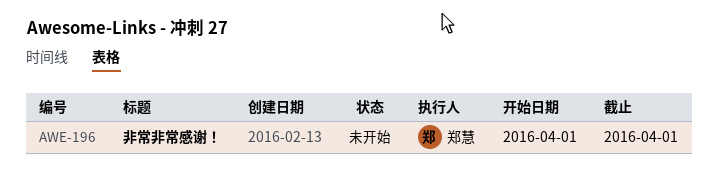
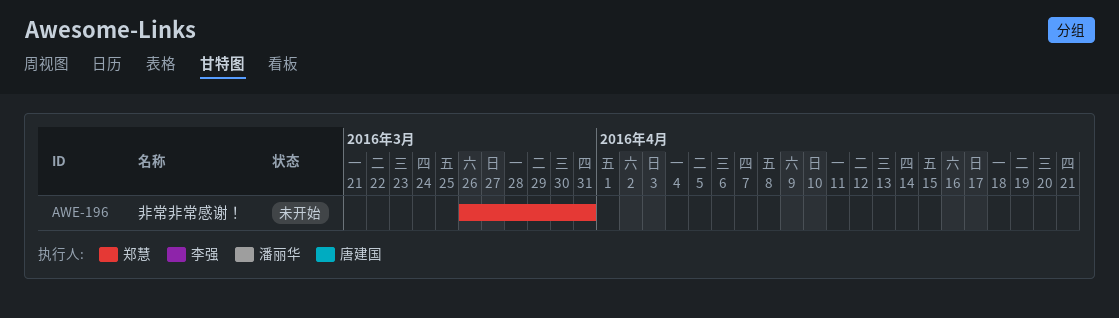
AWE-196, start: Apr 1 -> Mar 26
AWE-196, due: Apr 1 -> Mar 31

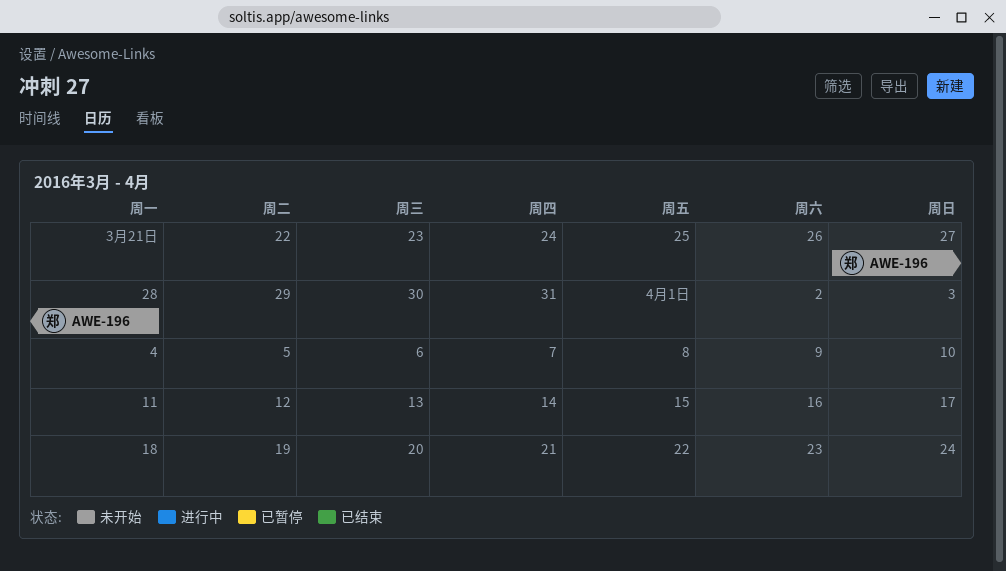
AWE-196, start: Mar 26 -> Mar 27
AWE-196, due: Mar 31 -> Mar 28

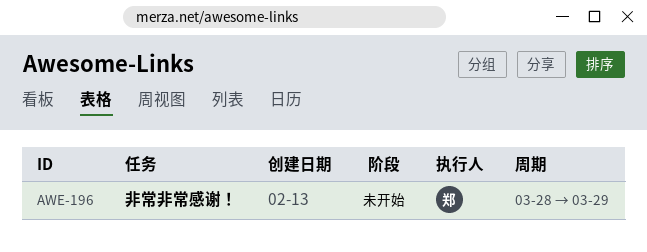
AWE-196, start: Mar 27 -> Mar 28
AWE-196, due: Mar 28 -> Mar 29

